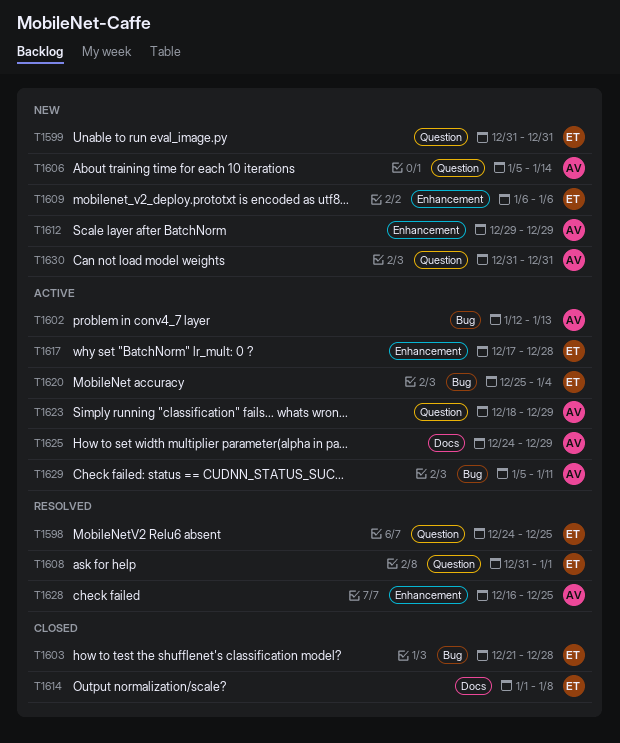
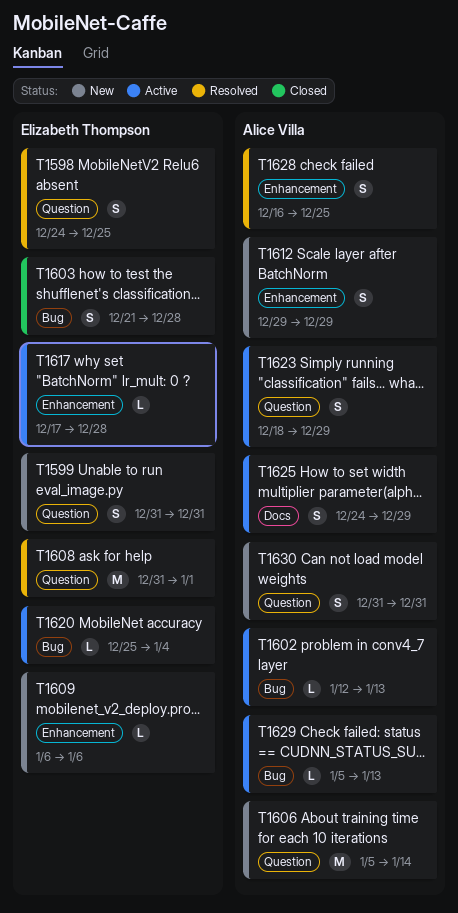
T1614: present -> none
T1629, due: Jan 11 -> Jan 13

